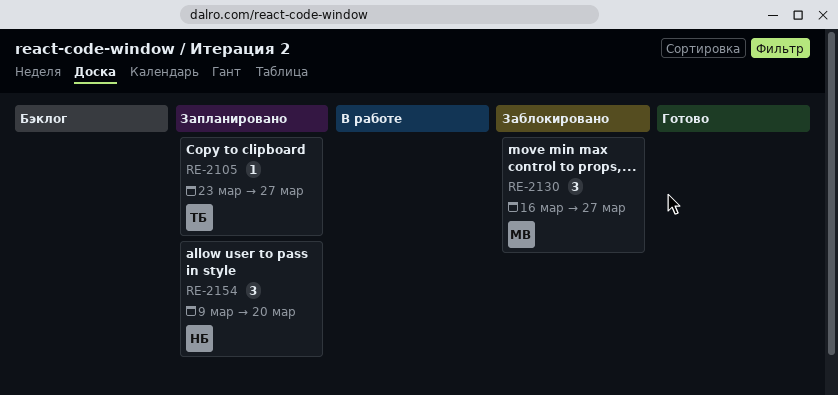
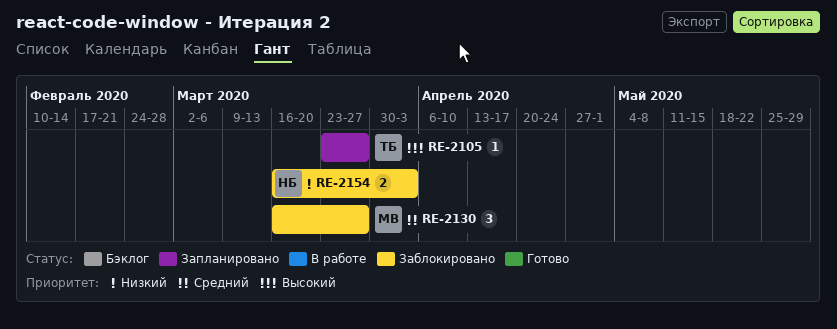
RE-2154, status: Запланировано -> Заблокировано
RE-2154, estimate: 3 -> 2
RE-2154, start: Mar 9 -> Mar 16
RE-2154, due: Mar 20 -> Apr 3

